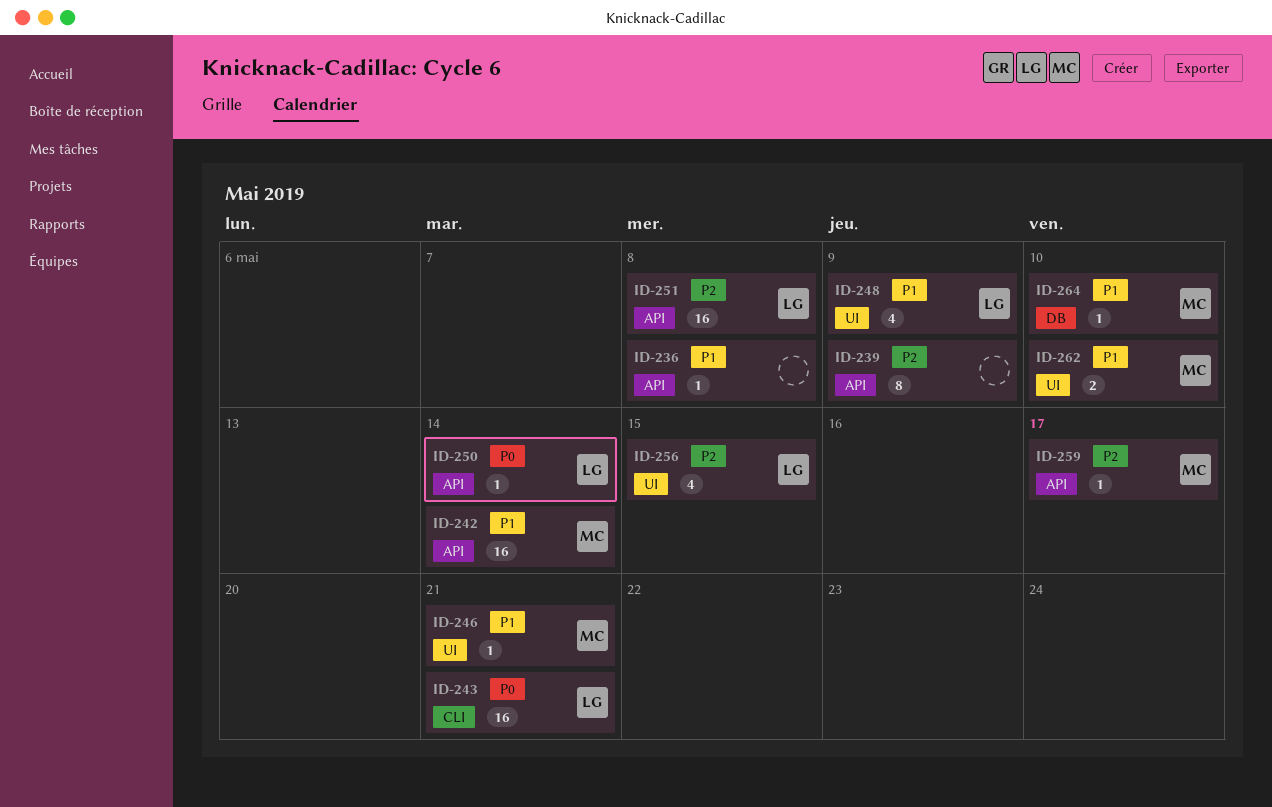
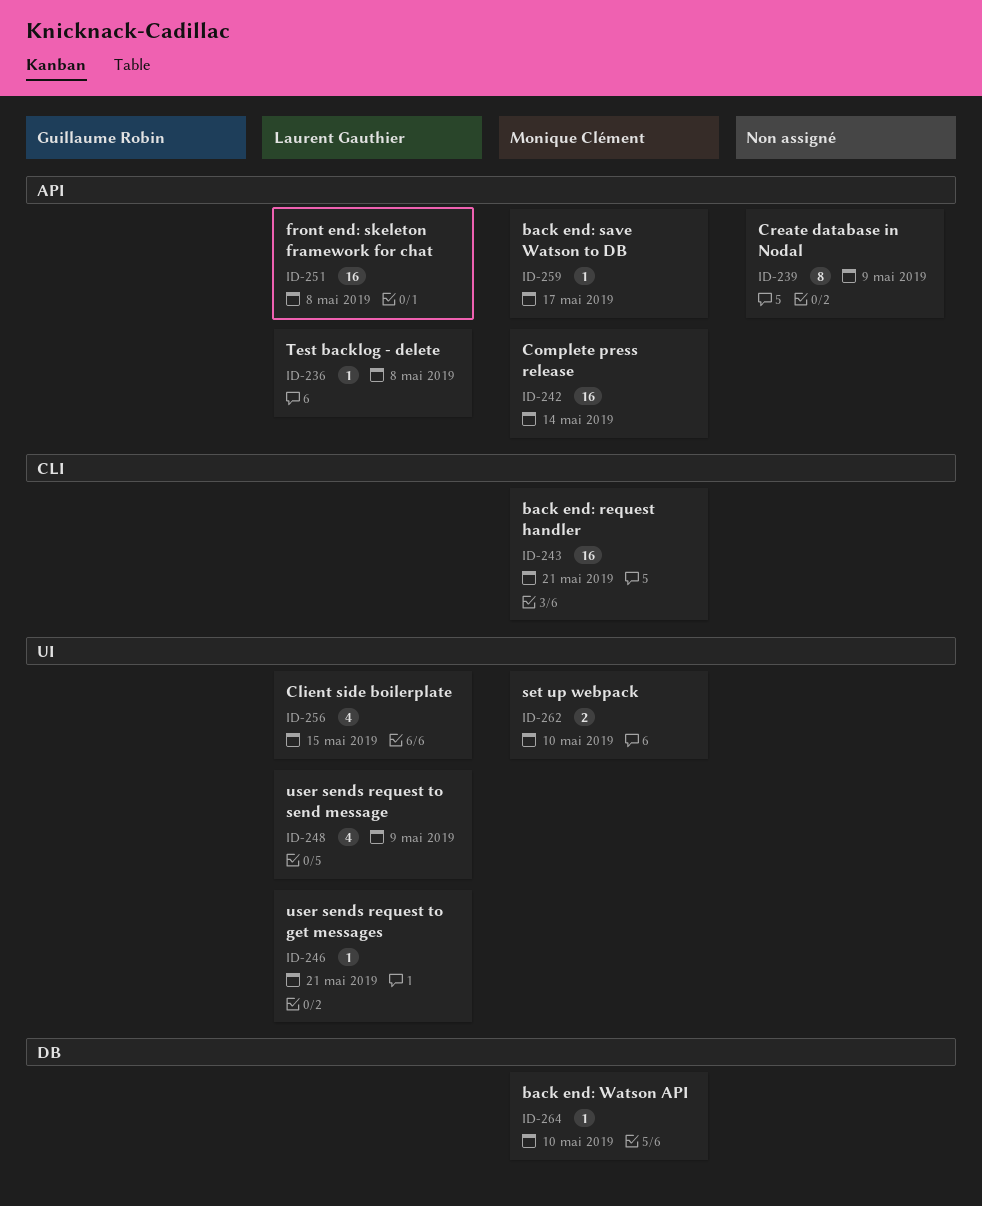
ID-236, owner: none -> Laurent Gauthier
ID-243, owner: Laurent Gauthier -> Monique Clément
ID-246, owner: Monique Clément -> Laurent Gauthier
ID-250: present -> none

